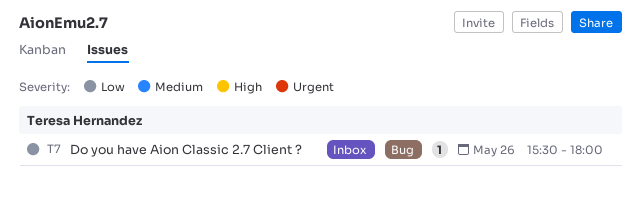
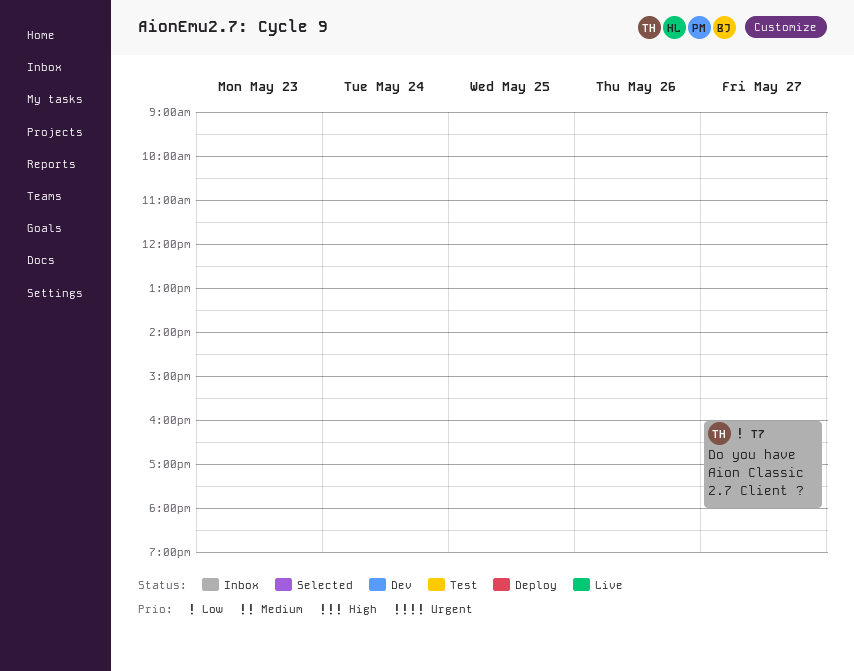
T7, day: May 26 -> May 27
T7, begins: 15:30 -> 16:00

